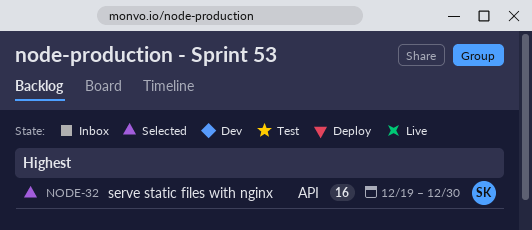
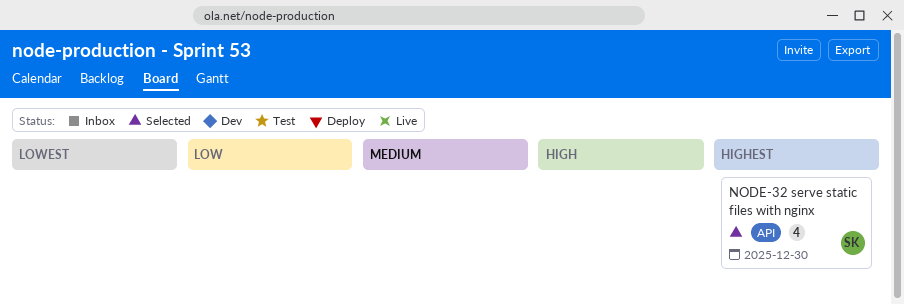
NODE-32, estimate: 16 -> 4

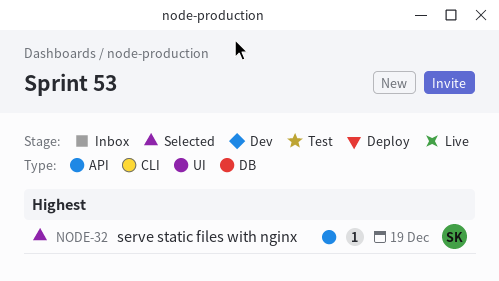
NODE-32, estimate: 4 -> 1
NODE-32, due: Dec 30 -> Dec 19

